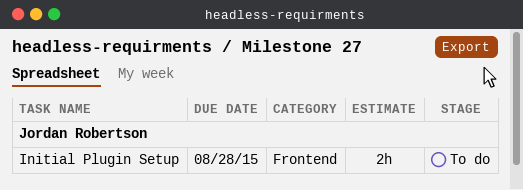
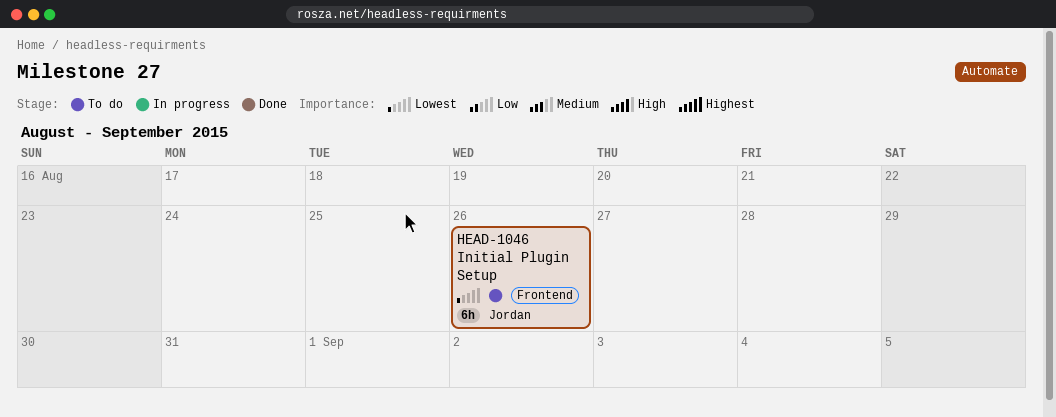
Initial Plugin Setup, estimate: 2h -> 6h
Initial Plugin Setup, due: Aug 28 -> Aug 26

